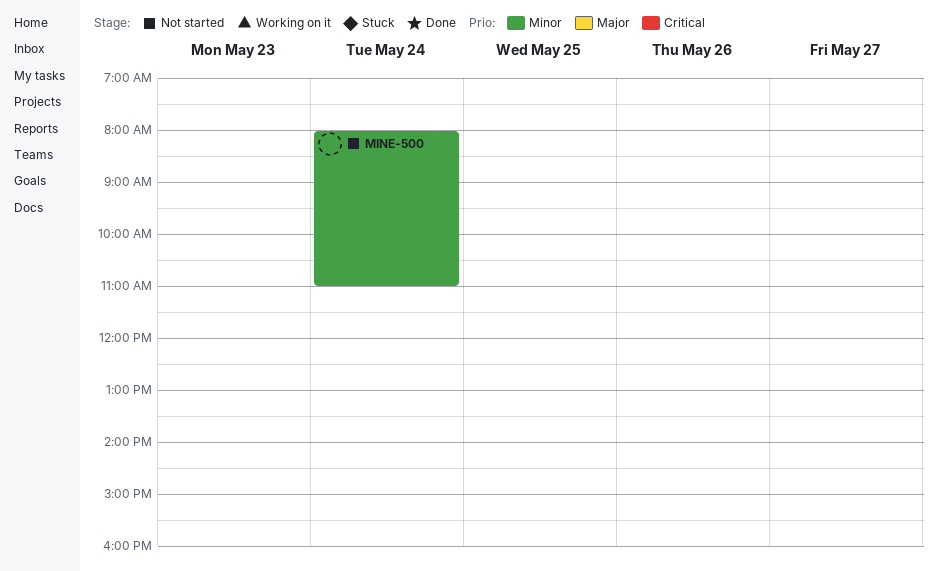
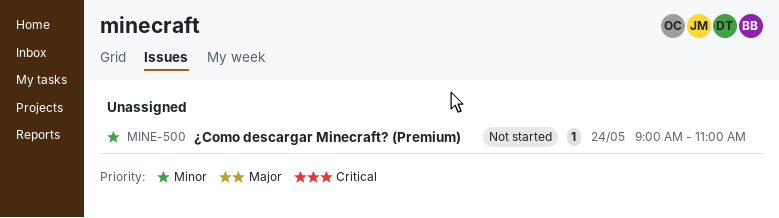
MINE-500, begins: 08:00 -> 09:00

